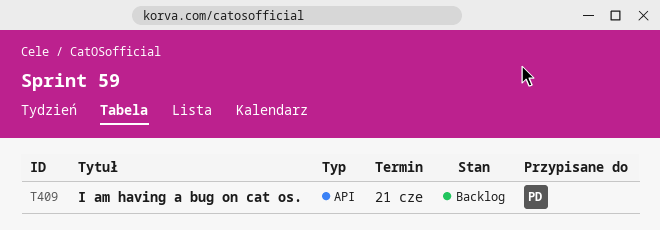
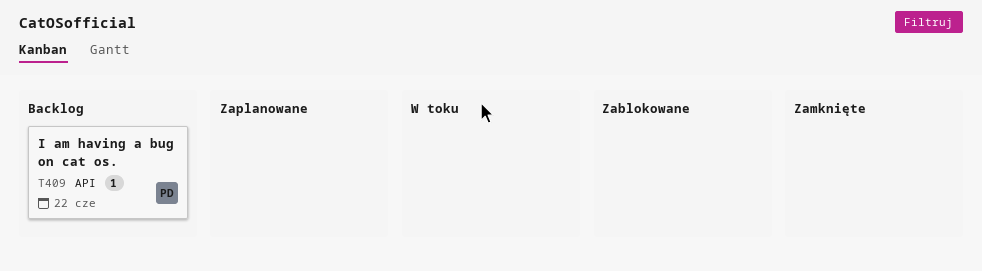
T409, due: Jun 21 -> Jun 22

